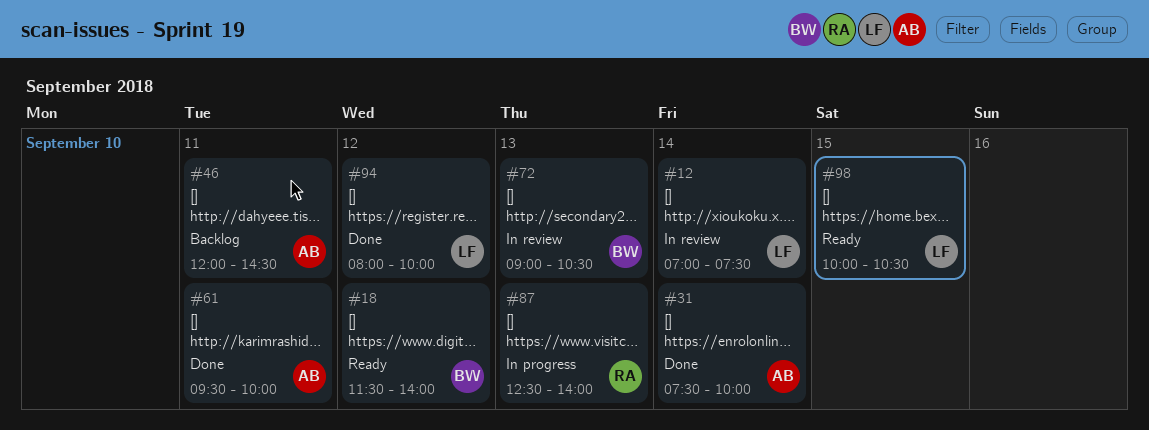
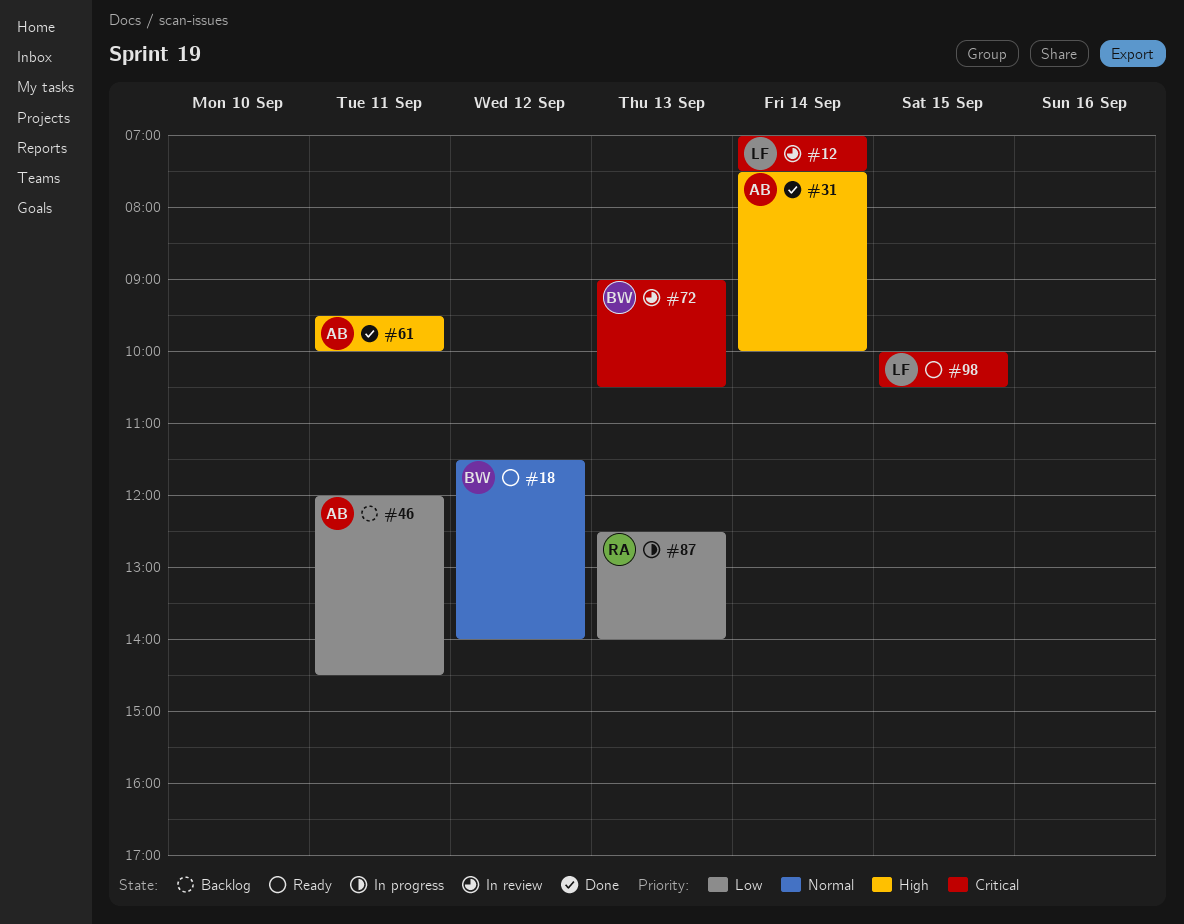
#94: present -> none

